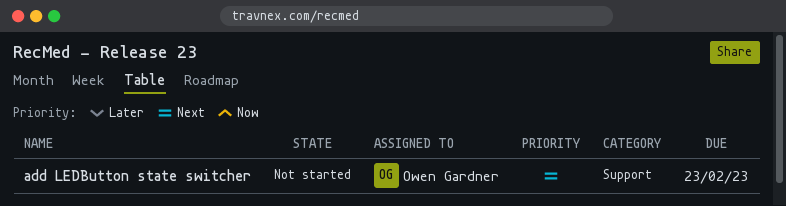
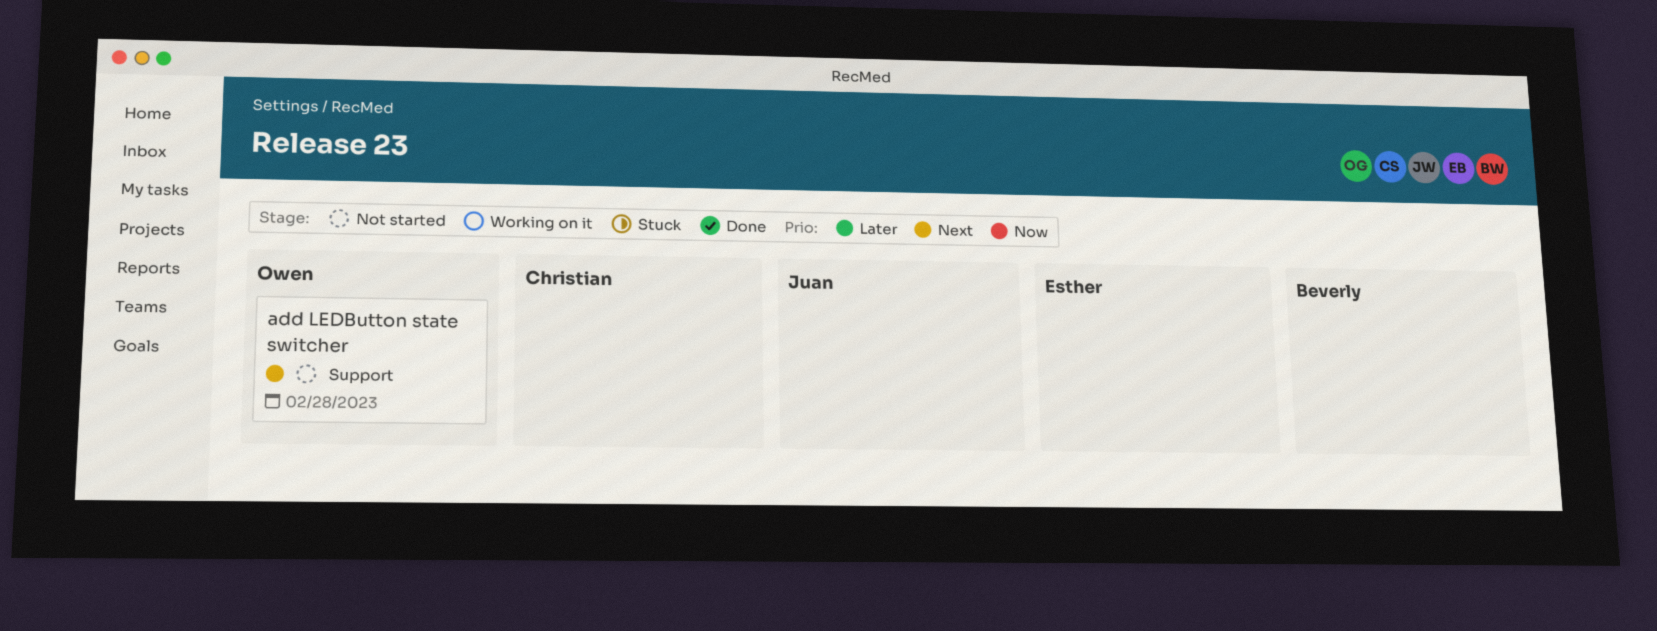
add LEDButton state switcher, due: Feb 23 -> Feb 28

